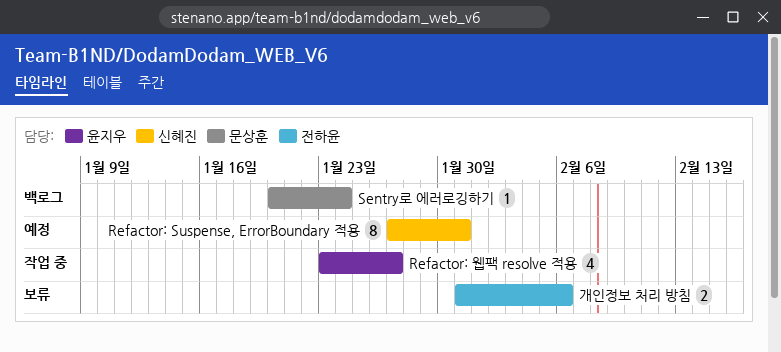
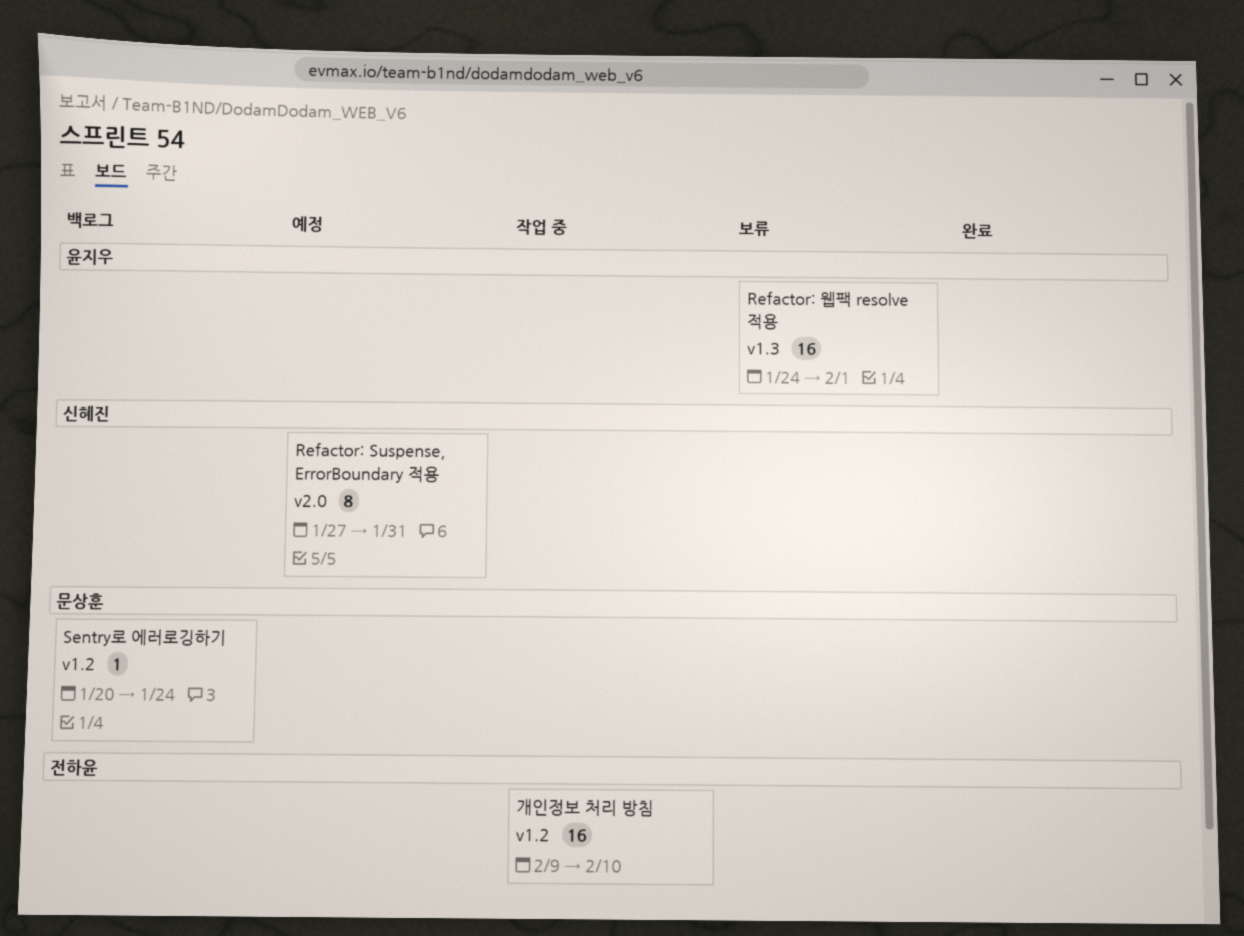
Refactor: 웹팩 resolve 적용, status: 작업 중 -> 보류
Refactor: 웹팩 resolve 적용, estimate: 4 -> 16
Refactor: 웹팩 resolve 적용, start: Jan 23 -> Jan 24
Refactor: 웹팩 resolve 적용, due: Jan 27 -> Feb 1
개인정보 처리 방침, status: 보류 -> 작업 중
개인정보 처리 방침, estimate: 2 -> 16
개인정보 처리 방침, start: Jan 31 -> Feb 9
개인정보 처리 방침, due: Feb 6 -> Feb 10

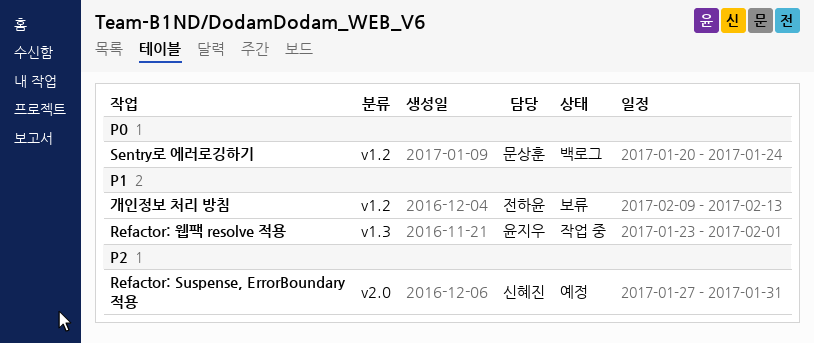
Refactor: 웹팩 resolve 적용, status: 보류 -> 작업 중
Refactor: 웹팩 resolve 적용, start: Jan 24 -> Jan 23
개인정보 처리 방침, status: 작업 중 -> 보류
개인정보 처리 방침, due: Feb 10 -> Feb 13

